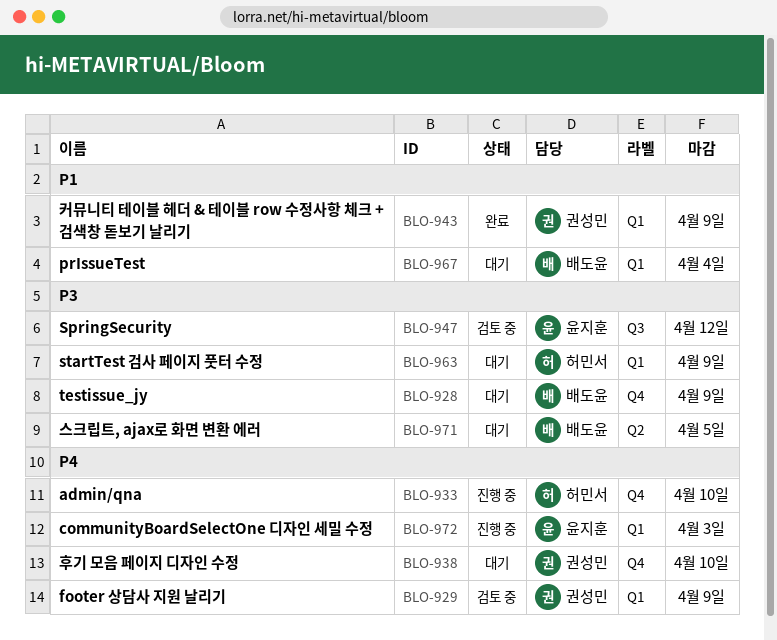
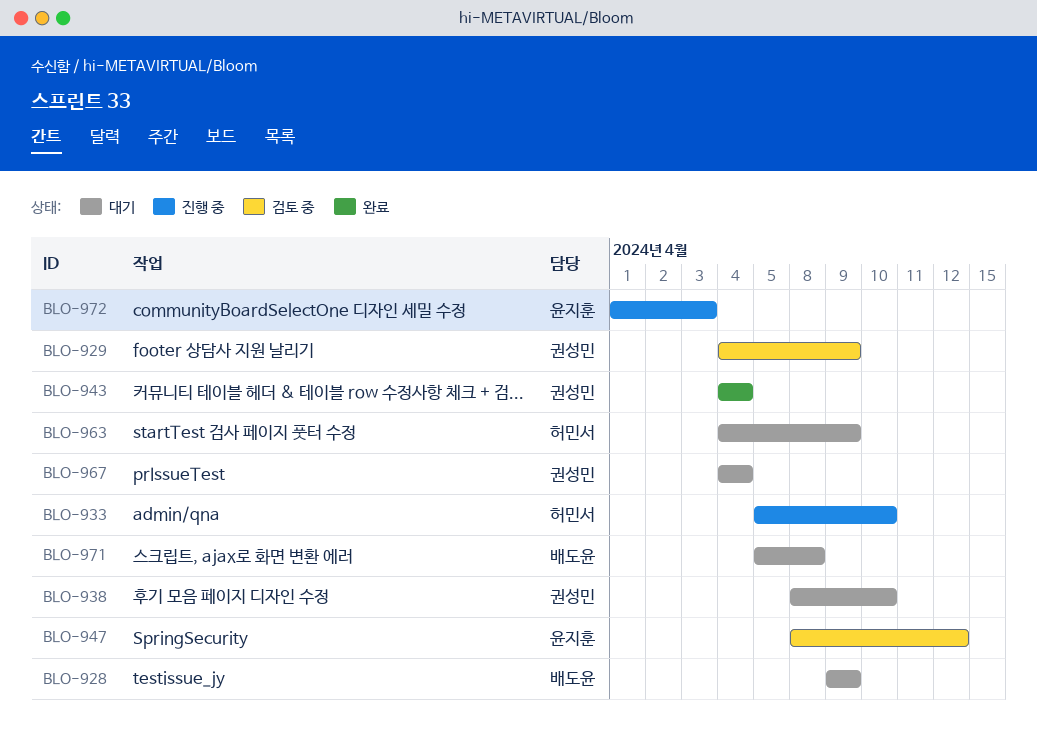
BLO-943, due: Apr 9 -> Apr 4
BLO-967, owner: 배도윤 -> 권성민
BLO-971, due: Apr 5 -> Apr 8

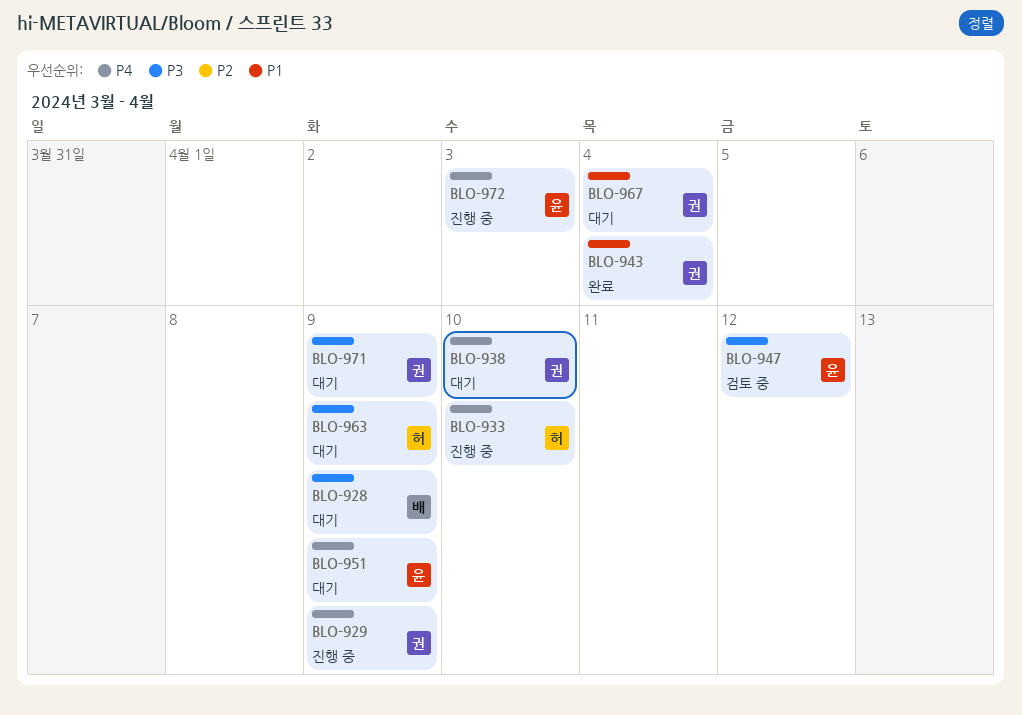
BLO-929, status: 검토 중 -> 진행 중
BLO-951: none -> present
BLO-971, owner: 배도윤 -> 권성민
BLO-971, due: Apr 8 -> Apr 9

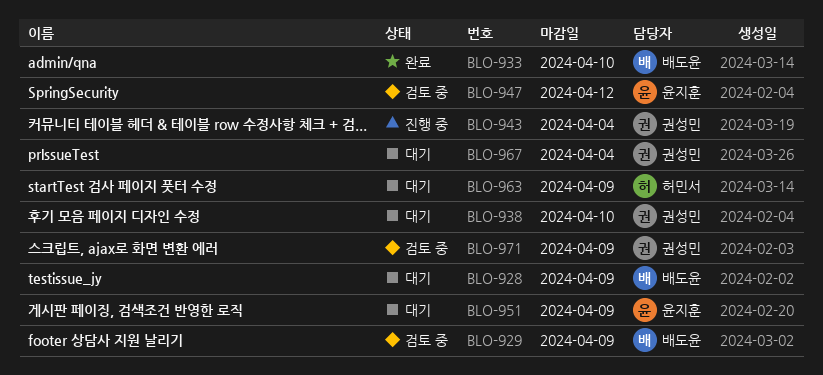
BLO-929, status: 진행 중 -> 검토 중
BLO-929, owner: 권성민 -> 배도윤
BLO-933, status: 진행 중 -> 완료
BLO-933, owner: 허민서 -> 배도윤
BLO-943, status: 완료 -> 진행 중
BLO-971, status: 대기 -> 검토 중
BLO-972: present -> none

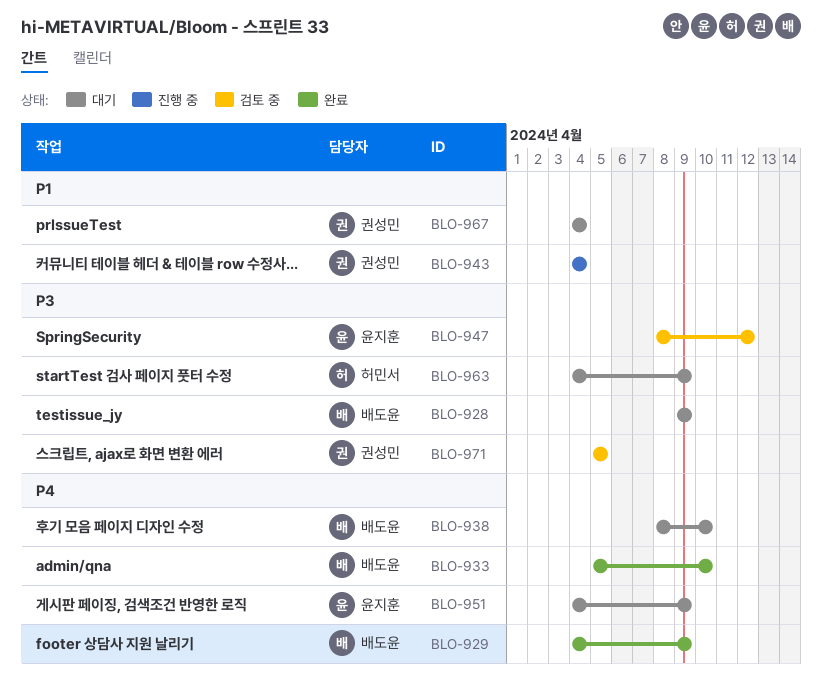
BLO-929, status: 검토 중 -> 완료
BLO-938, owner: 권성민 -> 배도윤
BLO-971, due: Apr 9 -> Apr 5

